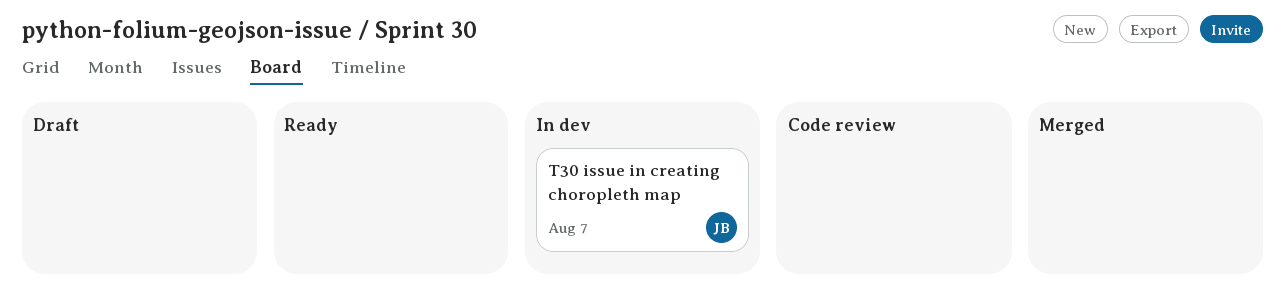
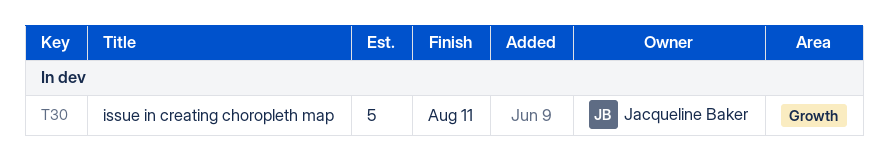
T30, due: Aug 7 -> Aug 11

